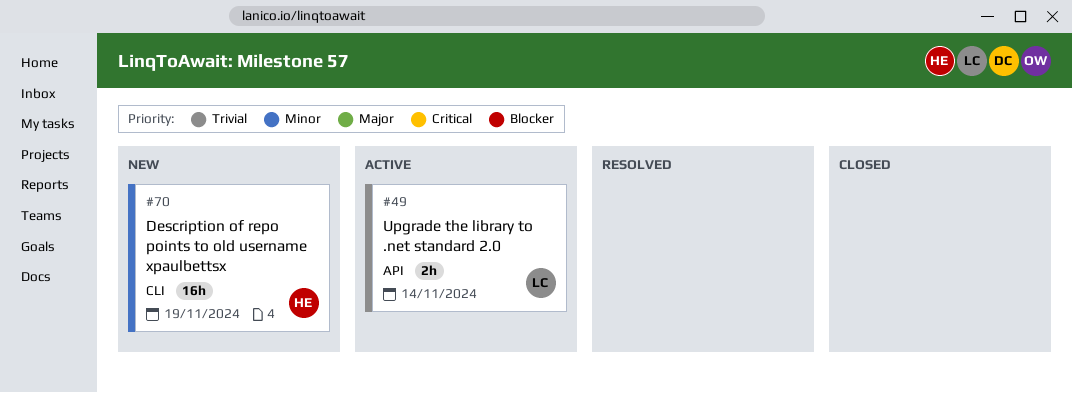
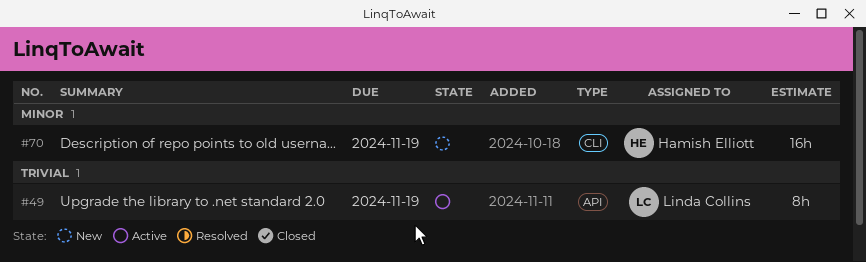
#49, estimate: 2h -> 8h
#49, due: Nov 14 -> Nov 19

